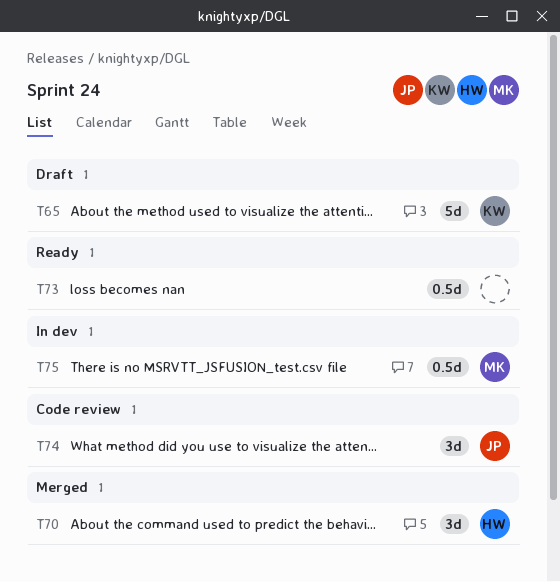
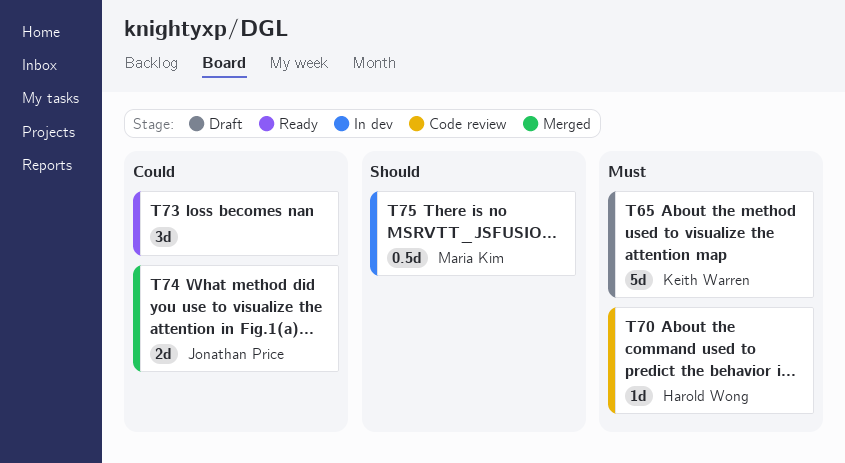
T70, status: Merged -> Code review
T70, estimate: 3d -> 1d
T73, estimate: 0.5d -> 3d
T74, status: Code review -> Merged
T74, estimate: 3d -> 2d

